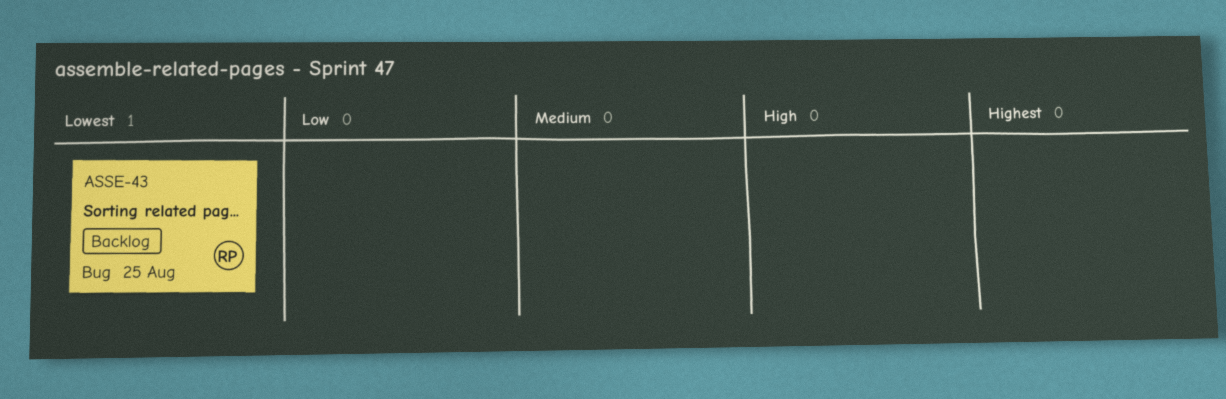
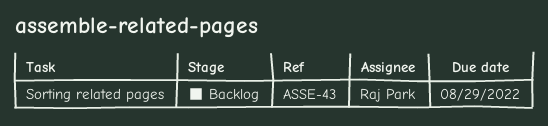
ASSE-43, due: Aug 25 -> Aug 29

